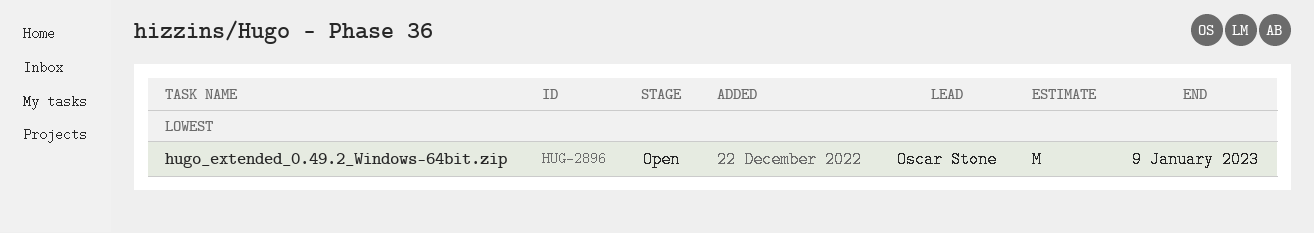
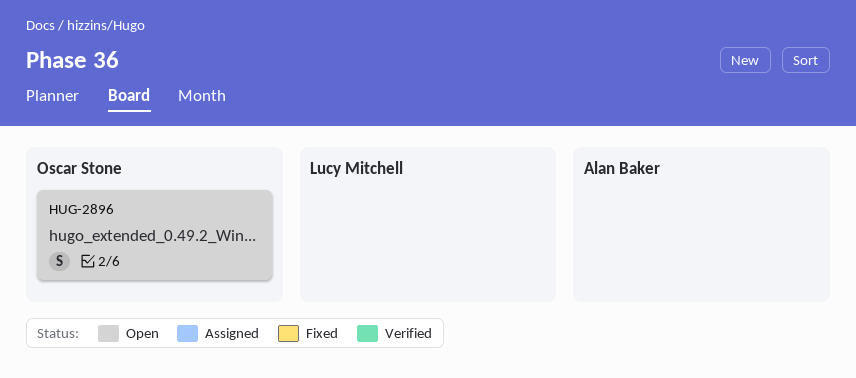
HUG-2896, estimate: M -> S

